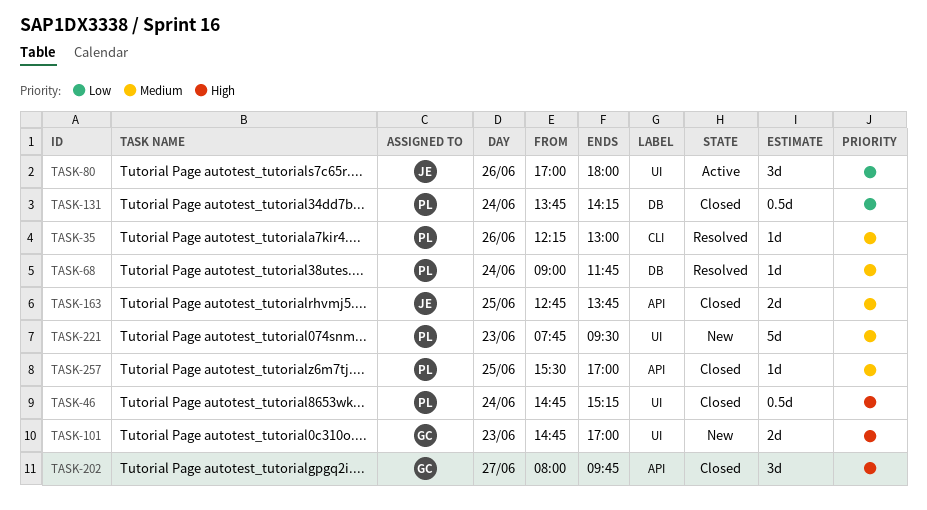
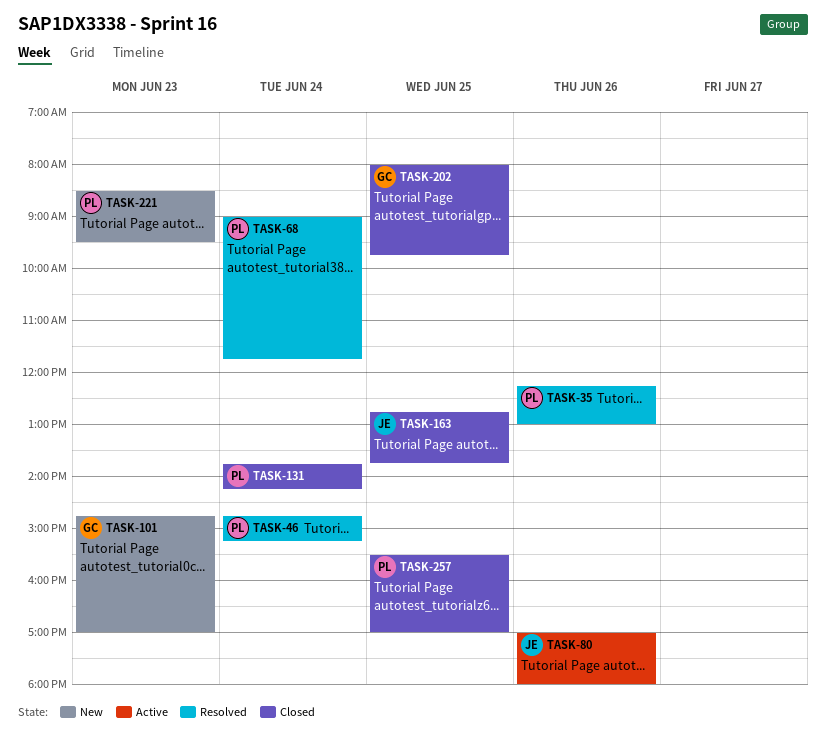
TASK-46, status: Closed -> Resolved
TASK-202, day: Jun 27 -> Jun 25
TASK-221, begins: 07:45 -> 08:30

